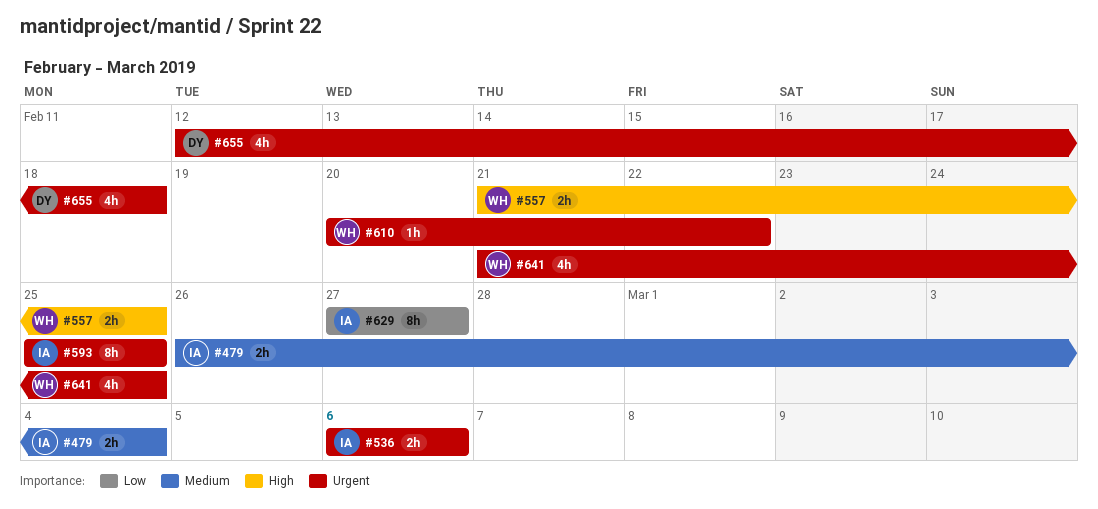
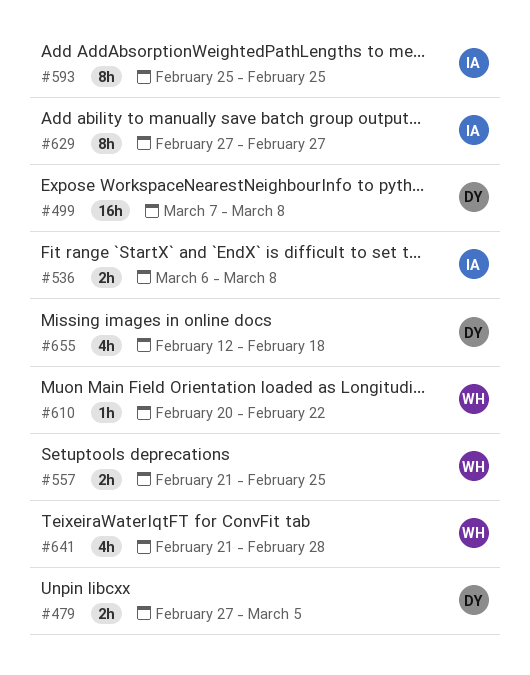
#479, owner: IA -> DY
#479, start: Feb 26 -> Feb 27
#479, due: Mar 4 -> Mar 5
#499: none -> present
#536, due: Mar 6 -> Mar 8
#641, due: Feb 25 -> Feb 28

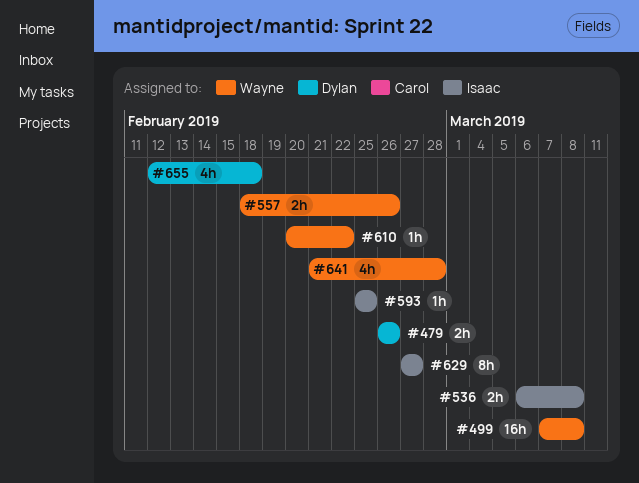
#479, start: Feb 27 -> Feb 26
#479, due: Mar 5 -> Feb 26
#499, owner: Dylan -> Wayne
#557, start: Feb 21 -> Feb 18
#557, due: Feb 25 -> Feb 26
#593, estimate: 8h -> 1h

